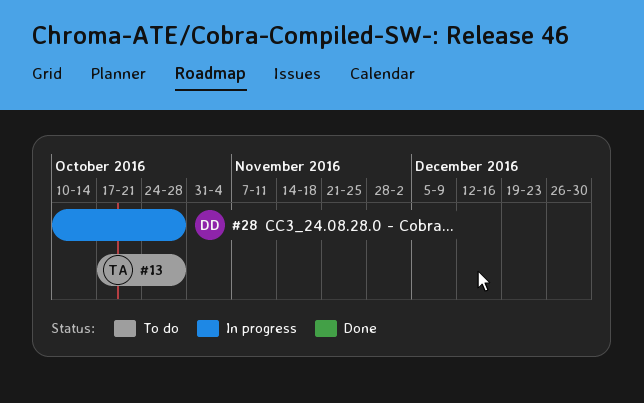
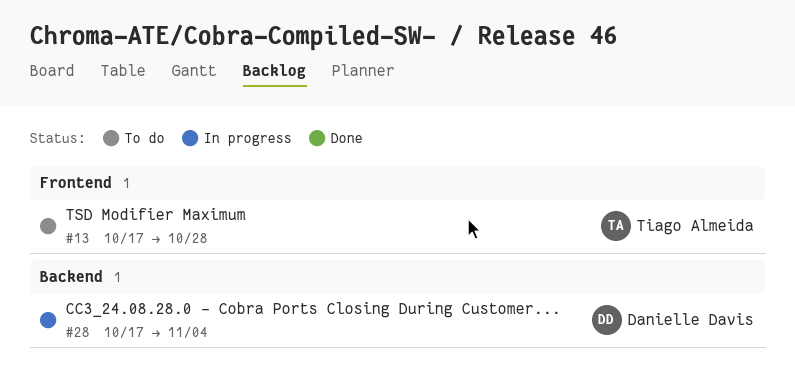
#28, start: Oct 10 -> Oct 17
#28, due: Oct 28 -> Nov 4

